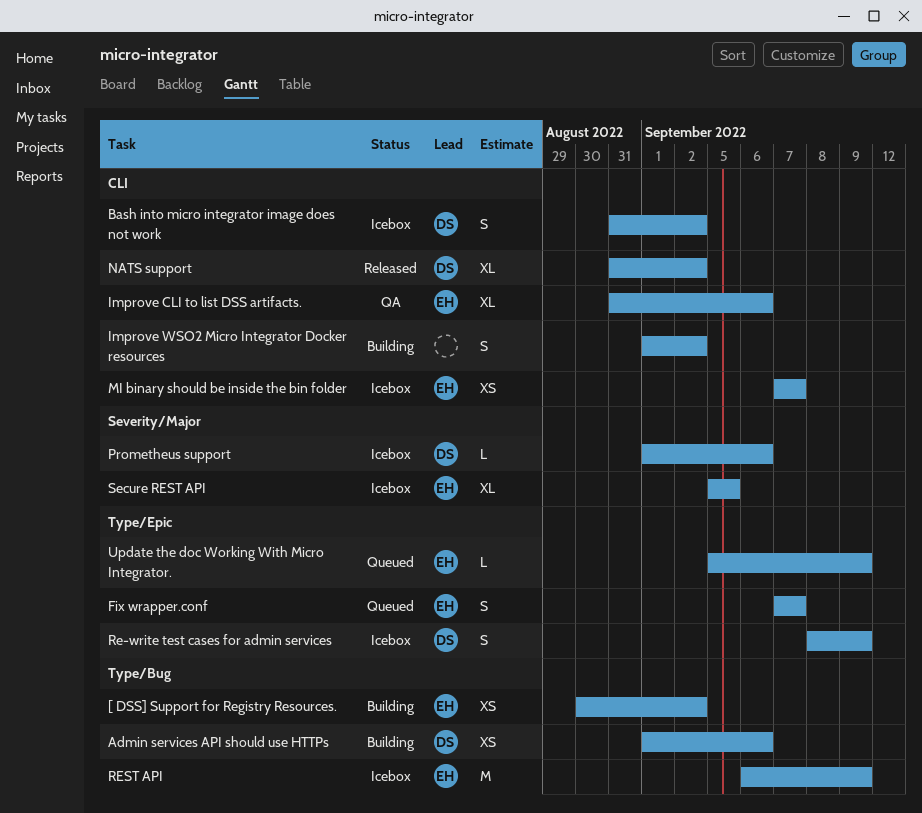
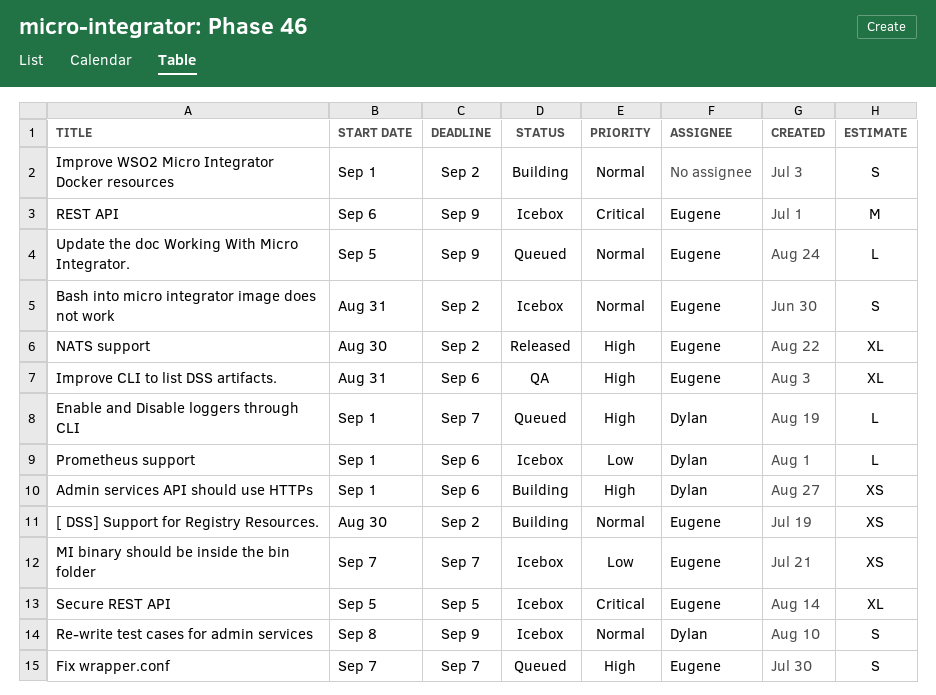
Bash into micro integrator image does not work, owner: Dylan -> Eugene
Enable and Disable loggers through CLI: none -> present
NATS support, owner: Dylan -> Eugene
NATS support, start: Aug 31 -> Aug 30

